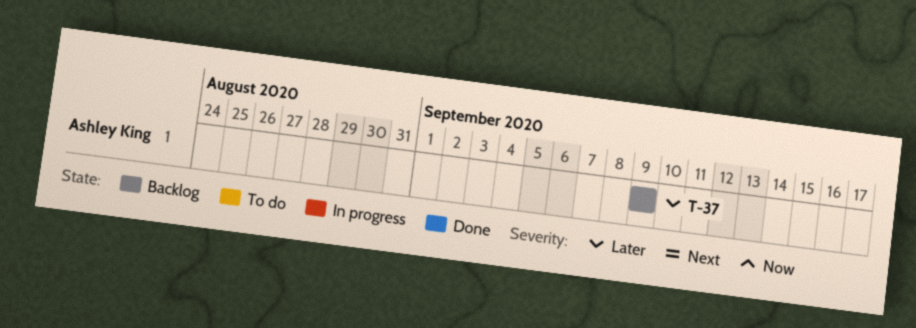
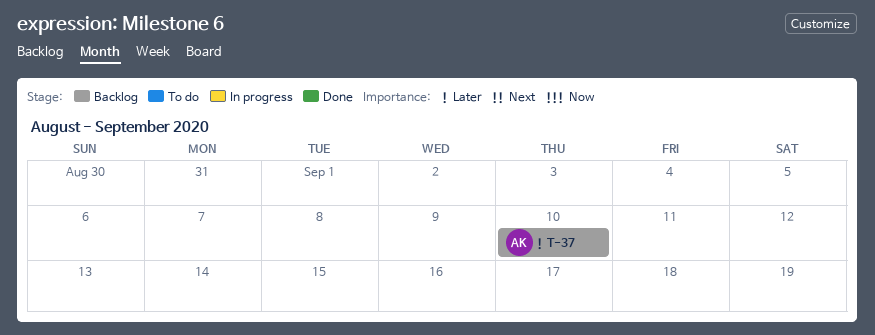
T-37, start: Sep 9 -> Sep 10
T-37, due: Sep 9 -> Sep 10

